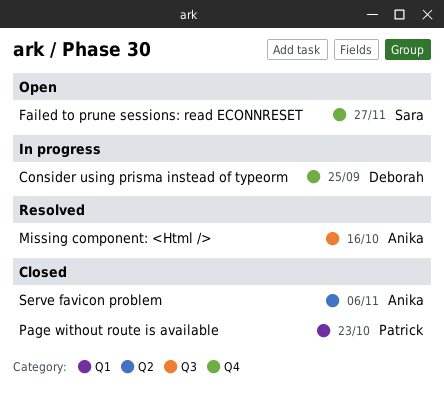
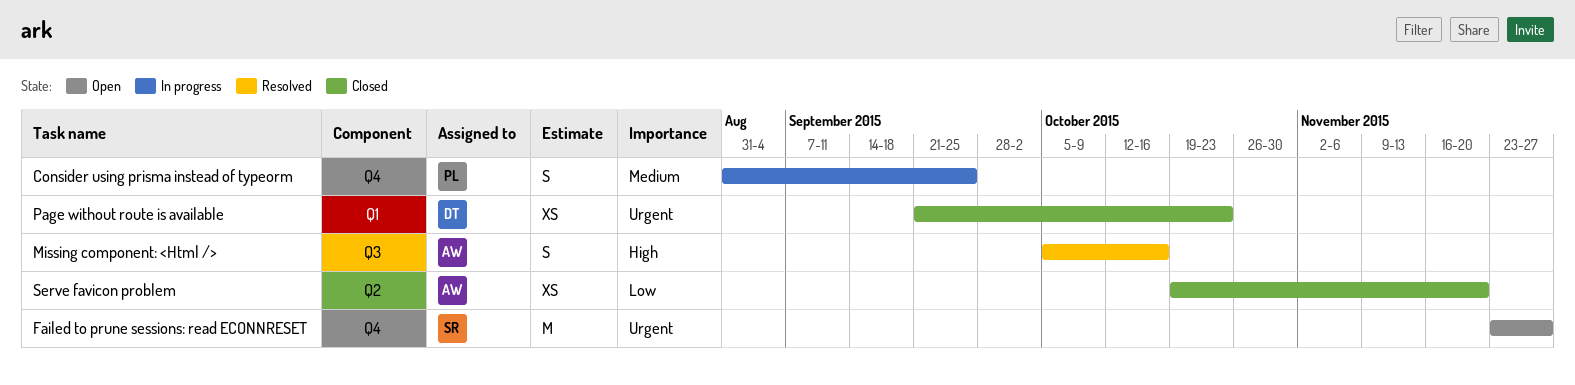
Consider using prisma instead of typeorm, owner: Deborah -> Patrick
Page without route is available, owner: Patrick -> Deborah
Serve favicon problem, due: Nov 6 -> Nov 20

